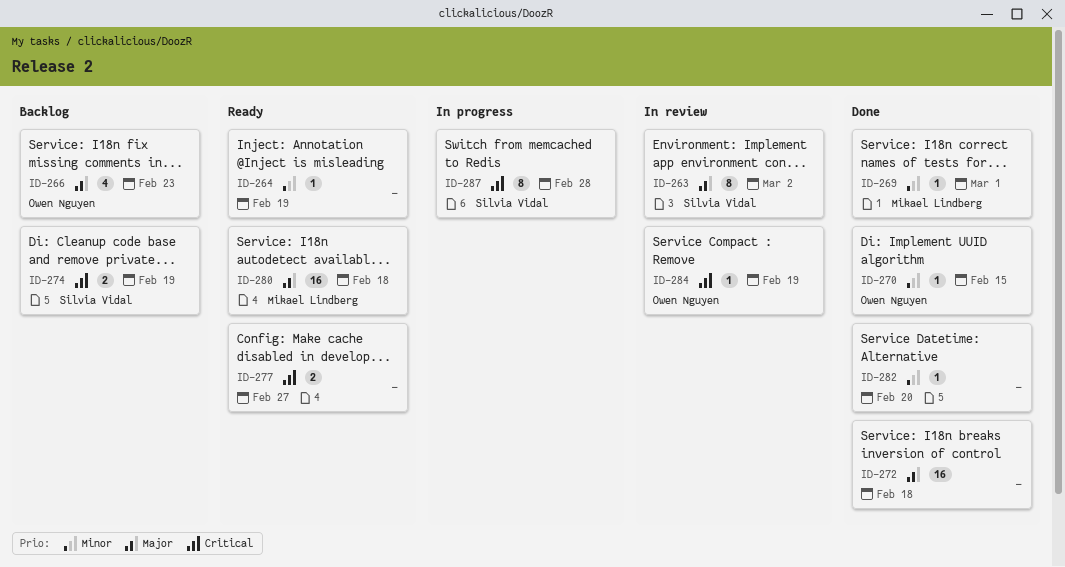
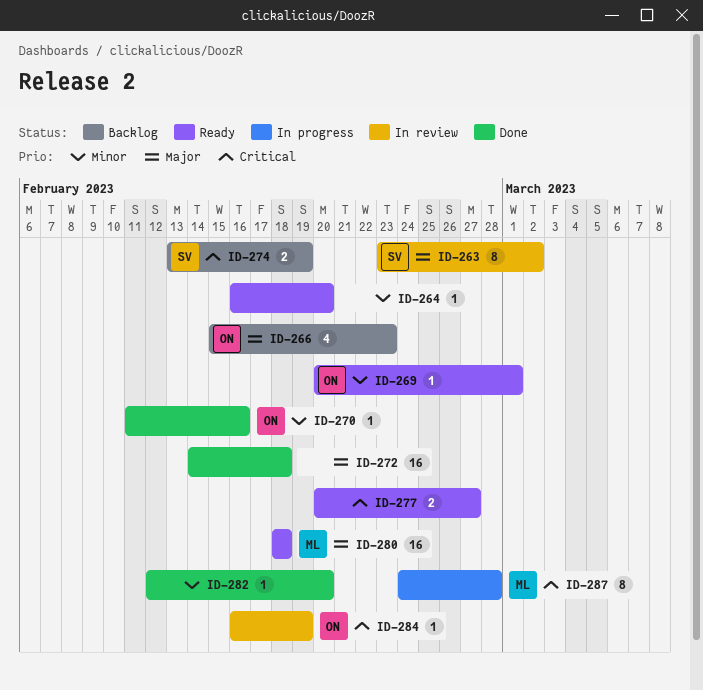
ID-264, due: Feb 19 -> Feb 20
ID-269, status: Done -> Ready
ID-269, owner: Mikael Lindberg -> Owen Nguyen
ID-270, due: Feb 15 -> Feb 16
ID-287, owner: Silvia Vidal -> Mikael Lindberg

